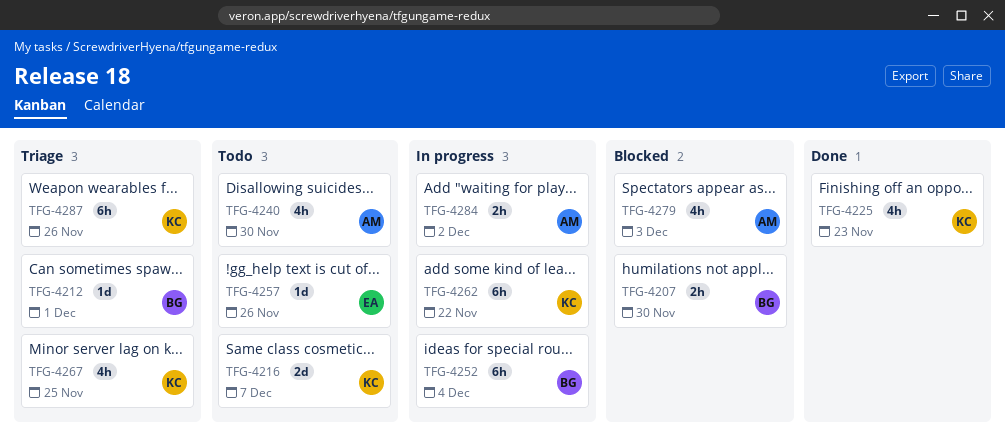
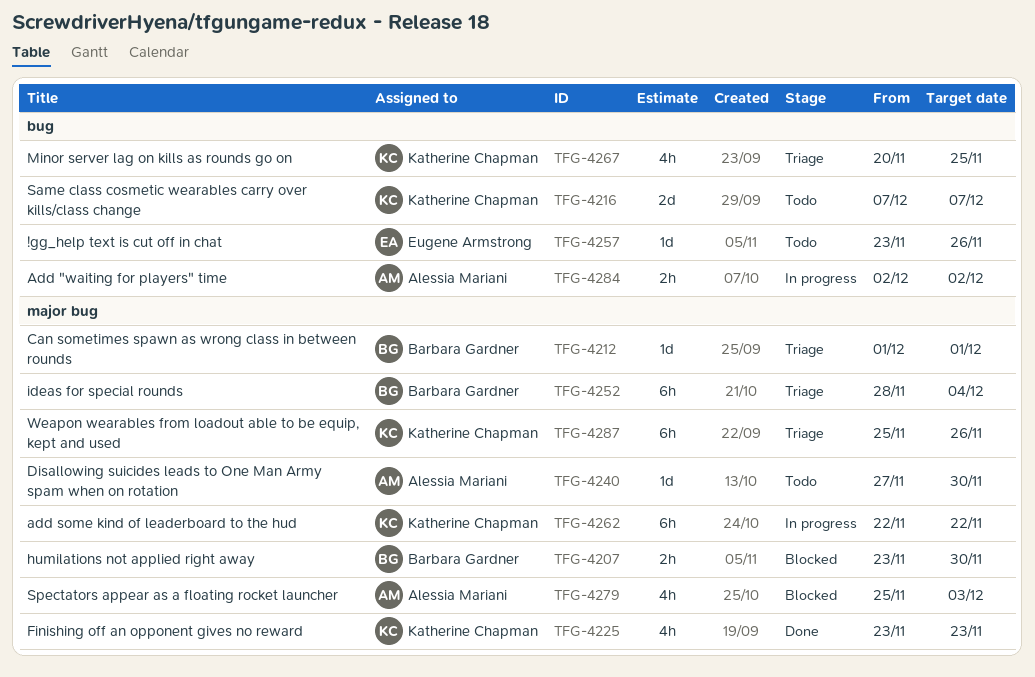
TFG-4240, estimate: 4h -> 1d
TFG-4252, status: In progress -> Triage

